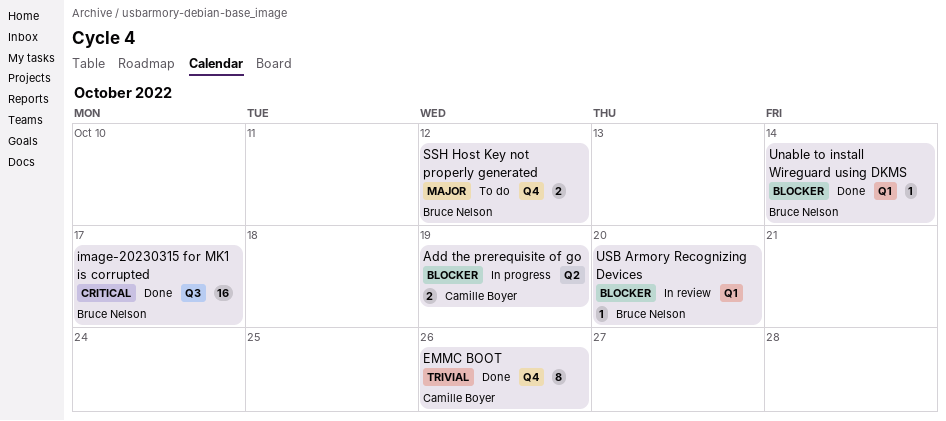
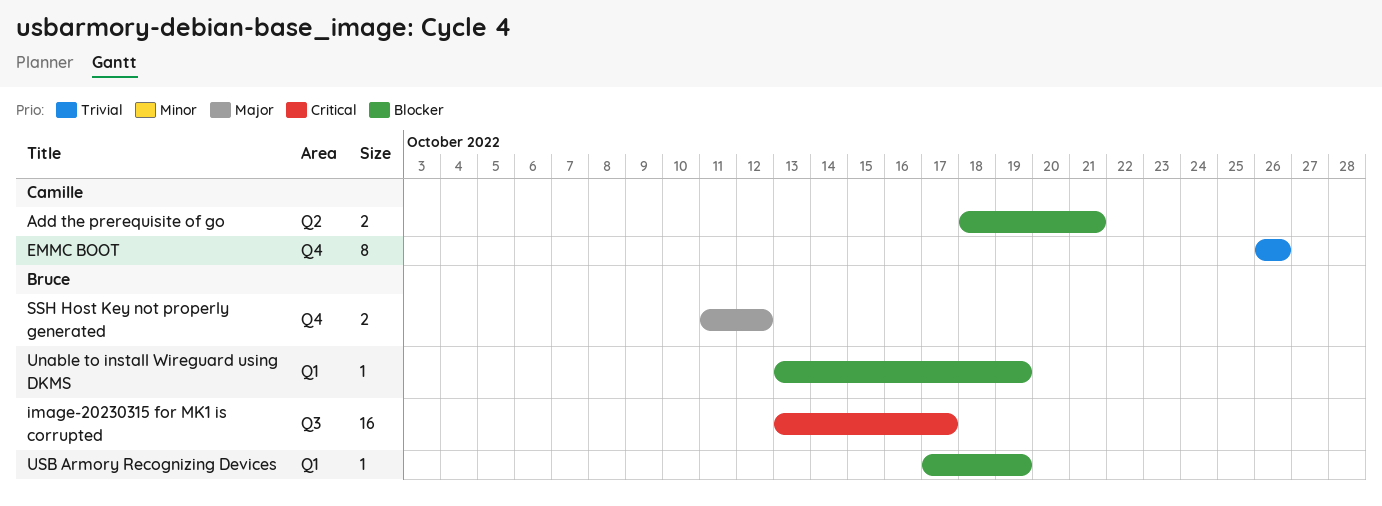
Add the prerequisite of go, due: Oct 19 -> Oct 21
Unable to install Wireguard using DKMS, due: Oct 14 -> Oct 19
USB Armory Recognizing Devices, due: Oct 20 -> Oct 19

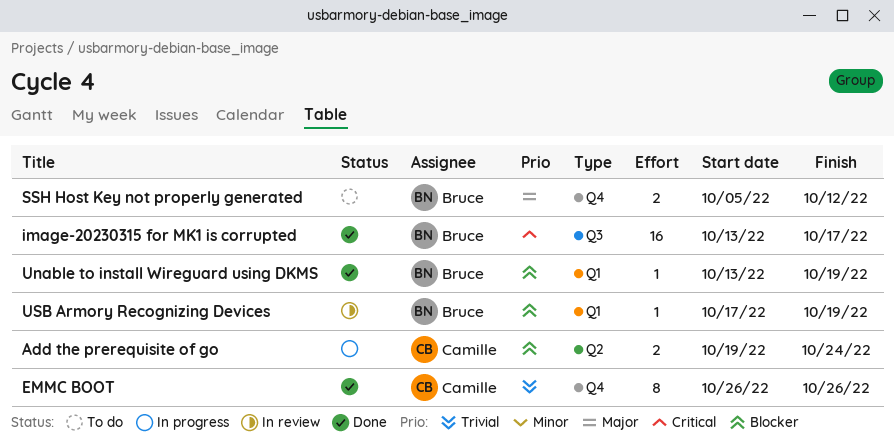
Add the prerequisite of go, start: Oct 18 -> Oct 19
Add the prerequisite of go, due: Oct 21 -> Oct 24
SSH Host Key not properly generated, start: Oct 11 -> Oct 5

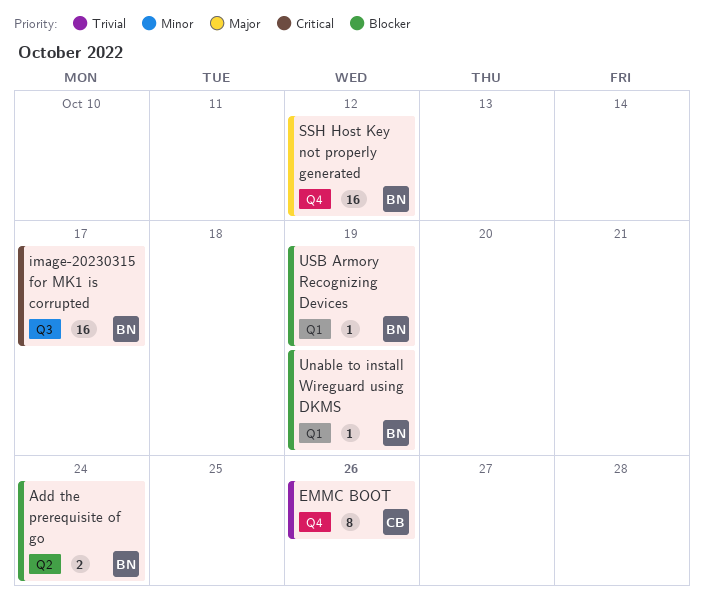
Add the prerequisite of go, owner: Camille -> Bruce
SSH Host Key not properly generated, estimate: 2 -> 16

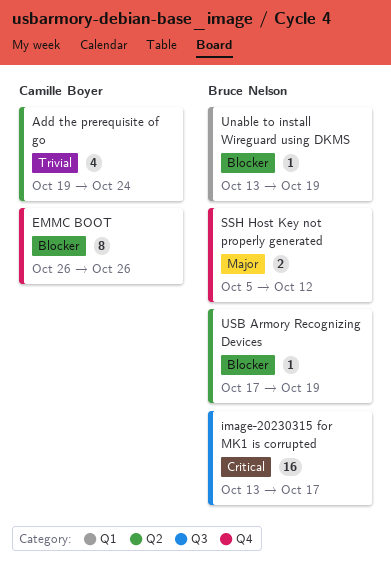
Add the prerequisite of go, owner: Bruce Nelson -> Camille Boyer
Add the prerequisite of go, priority: Blocker -> Trivial
Add the prerequisite of go, estimate: 2 -> 4
EMMC BOOT, priority: Trivial -> Blocker
SSH Host Key not properly generated, estimate: 16 -> 2
USB Armory Recognizing Devices, label: Q1 -> Q2

